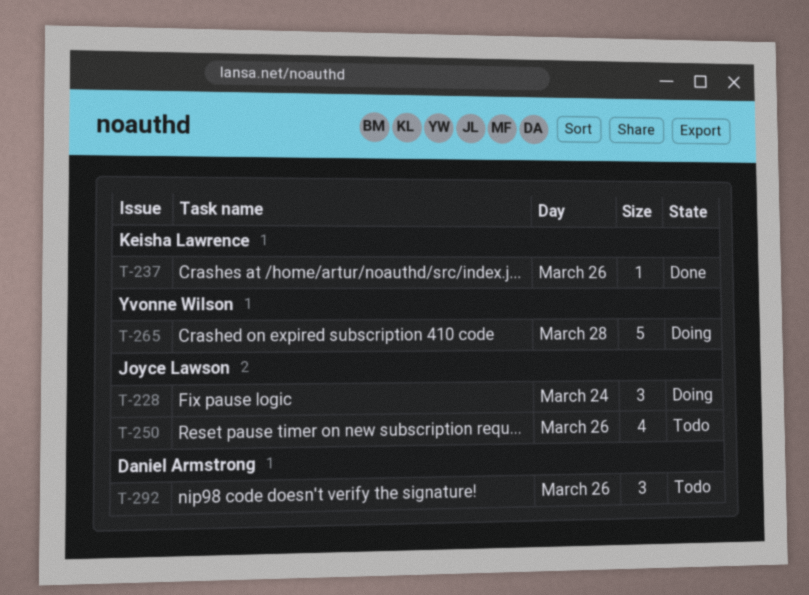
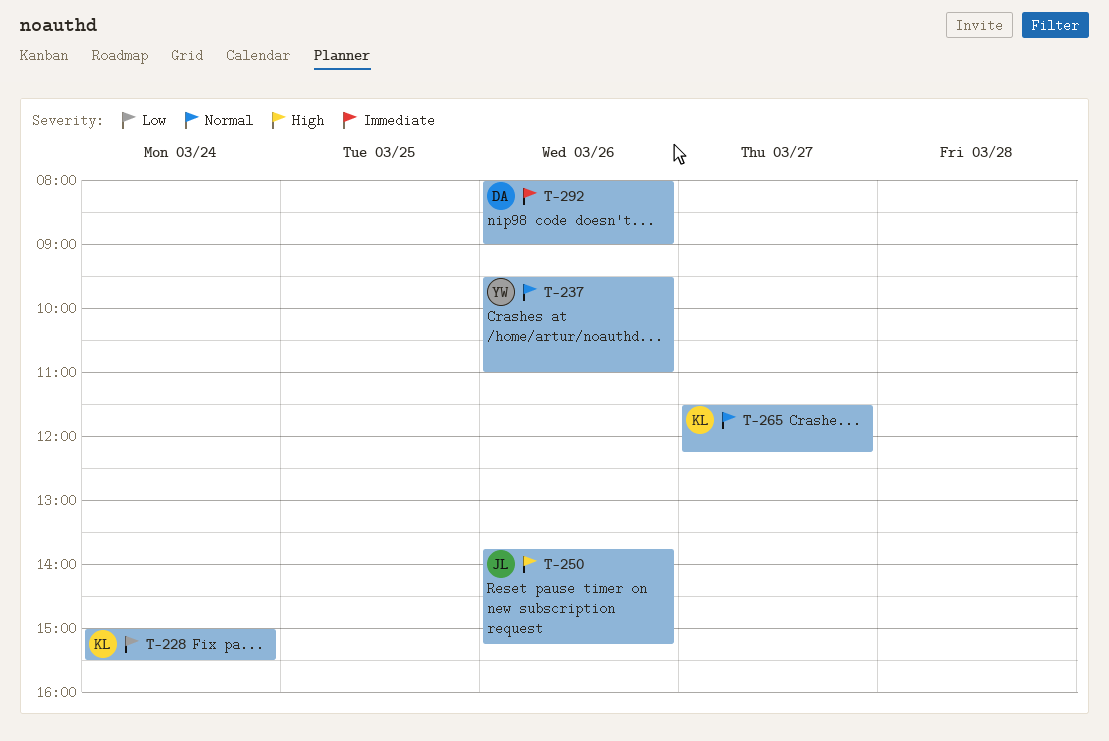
T-228, owner: Joyce Lawson -> Keisha Lawrence
T-237, owner: Keisha Lawrence -> Yvonne Wilson
T-265, owner: Yvonne Wilson -> Keisha Lawrence
T-265, day: Mar 28 -> Mar 27

